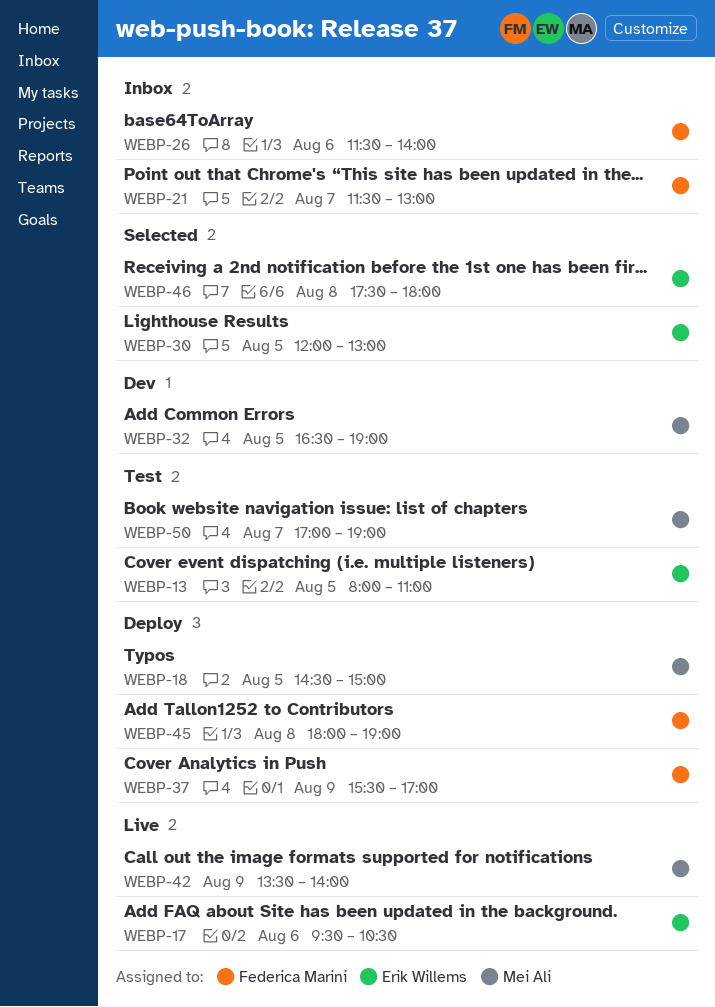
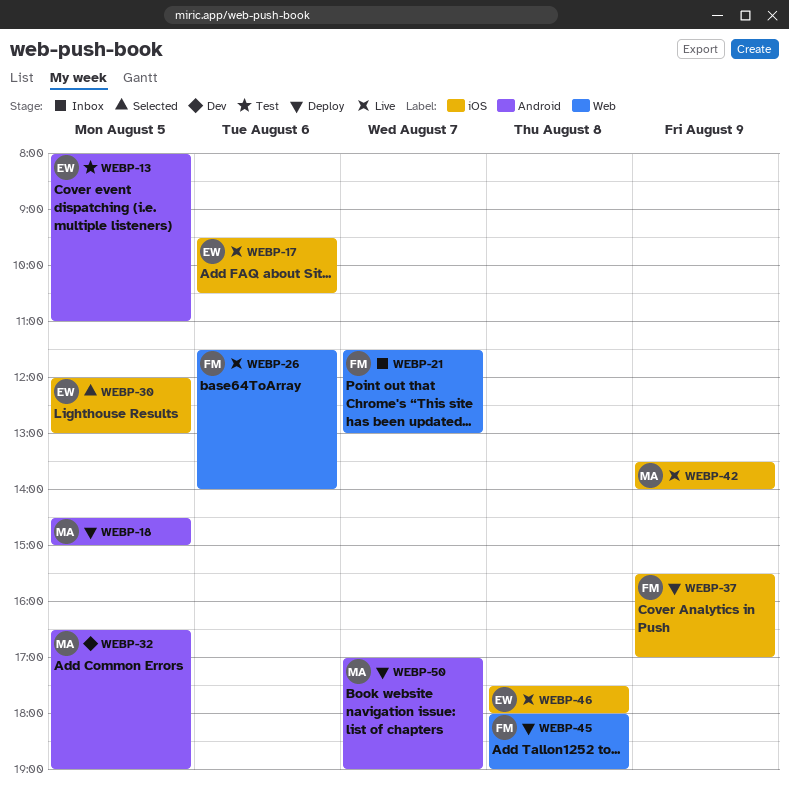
WEBP-26, status: Inbox -> Live
WEBP-46, status: Selected -> Live
WEBP-50, status: Test -> Deploy

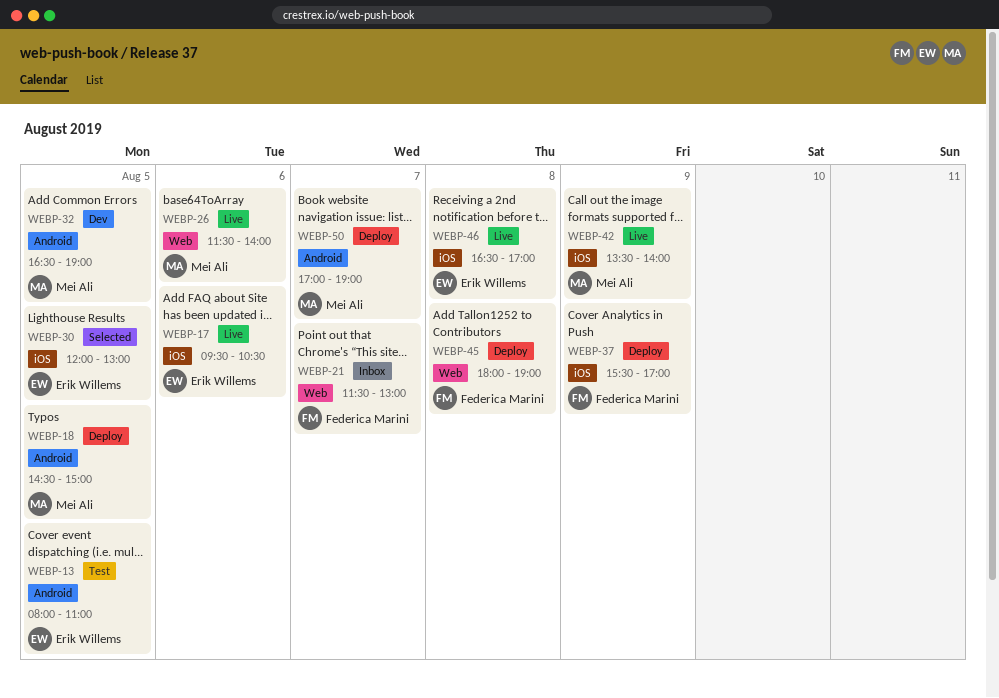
WEBP-26, owner: Federica Marini -> Mei Ali
WEBP-46, begins: 17:30 -> 16:30
WEBP-46, ends: 18:00 -> 17:00

